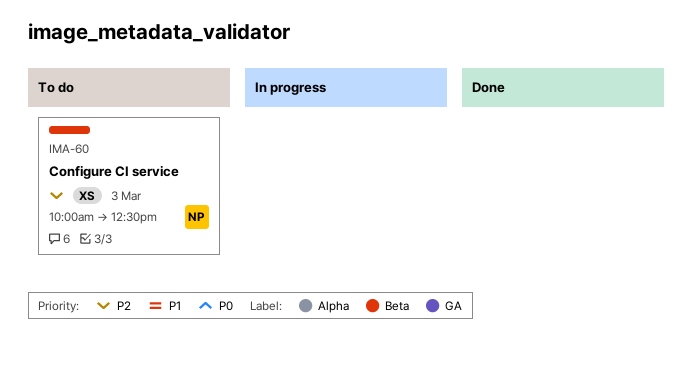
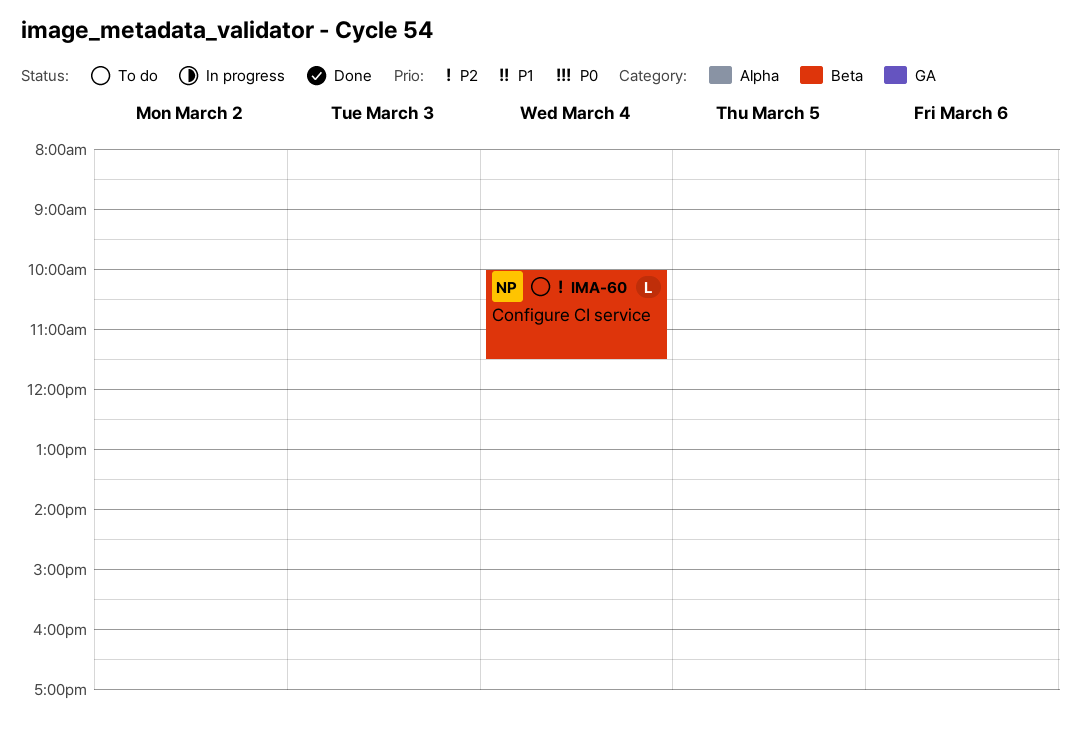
IMA-60, estimate: XS -> L
IMA-60, day: Mar 3 -> Mar 4
IMA-60, ends: 12:30 -> 11:30

